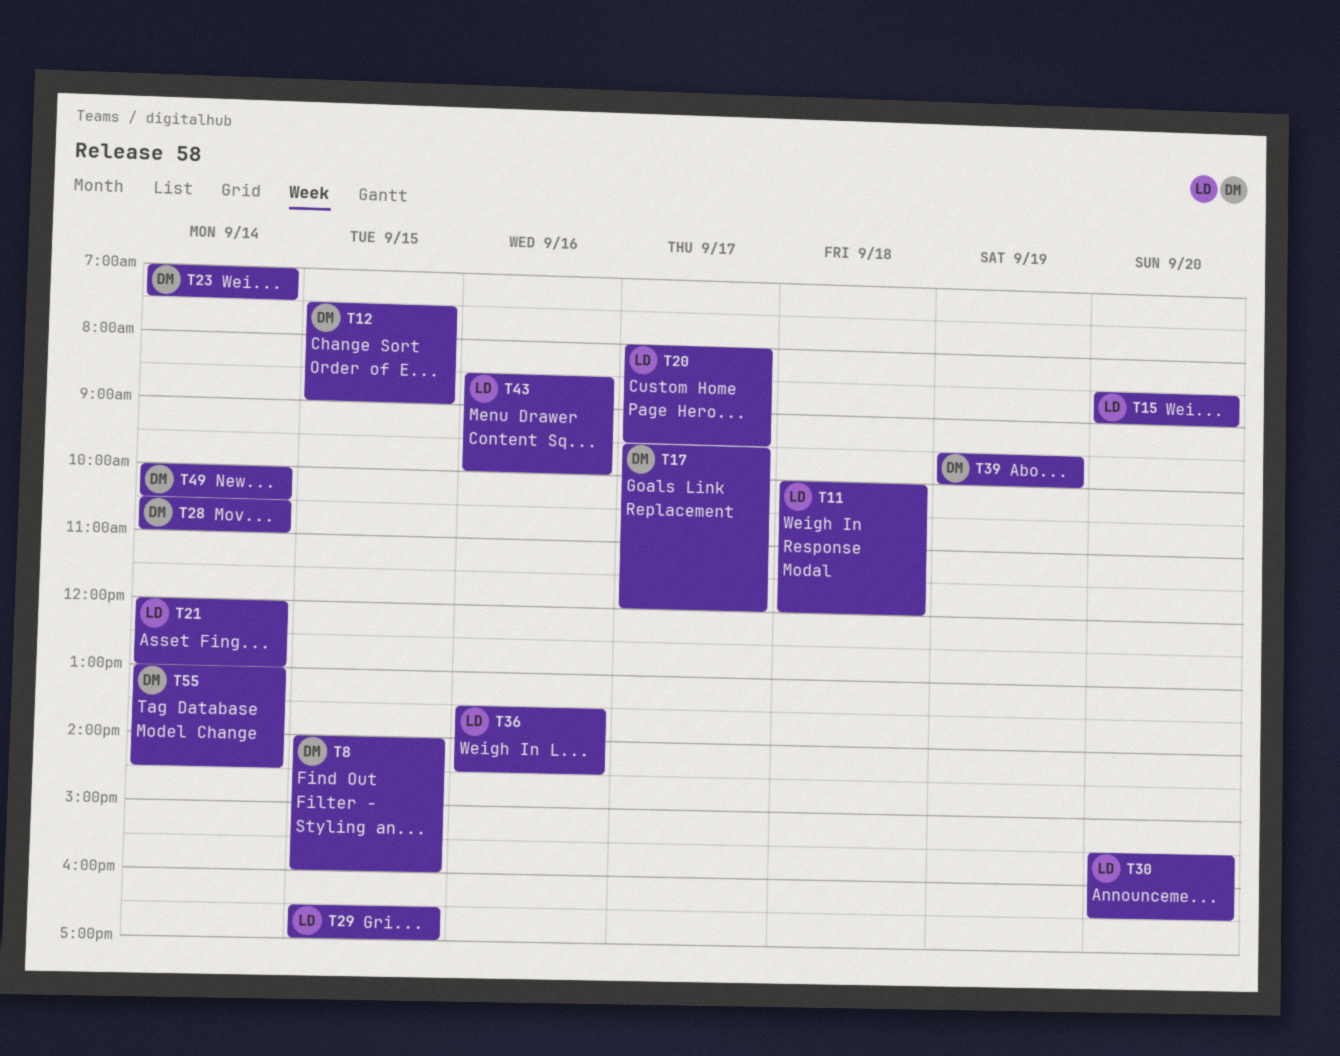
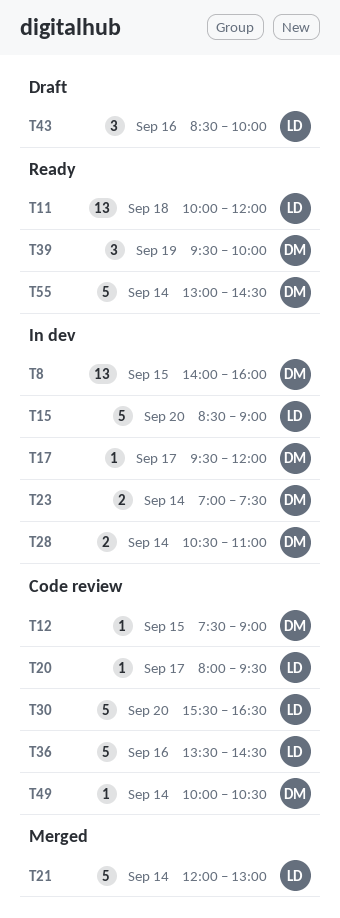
T29: present -> none

